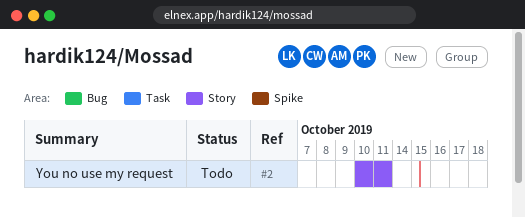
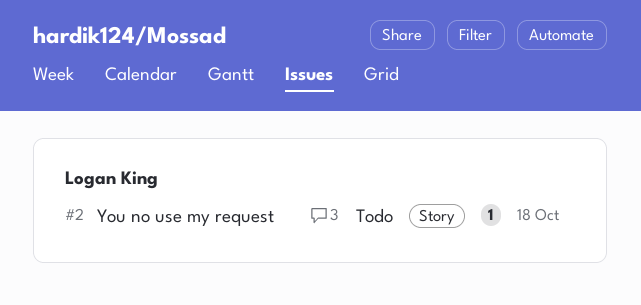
#2, due: Oct 11 -> Oct 18

